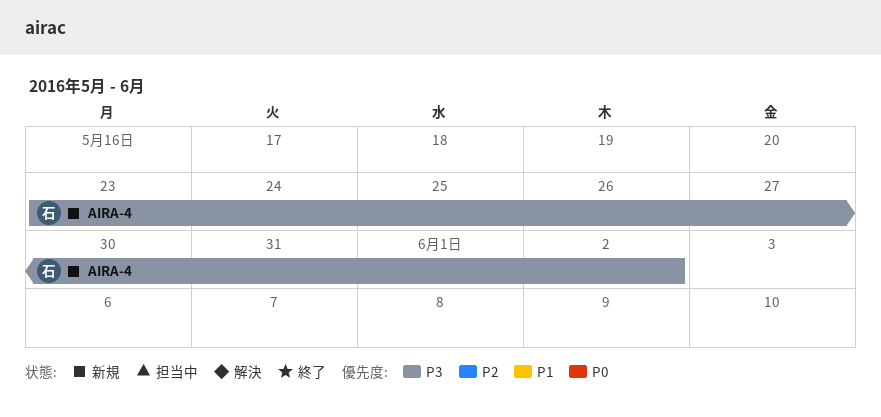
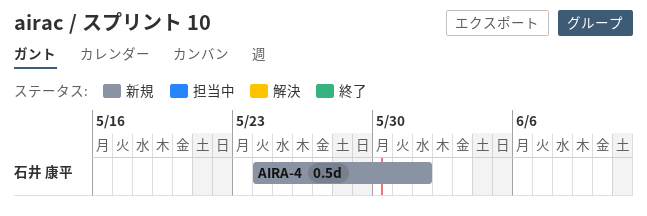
AIRA-4, start: May 23 -> May 24
AIRA-4, due: Jun 2 -> Jun 1

